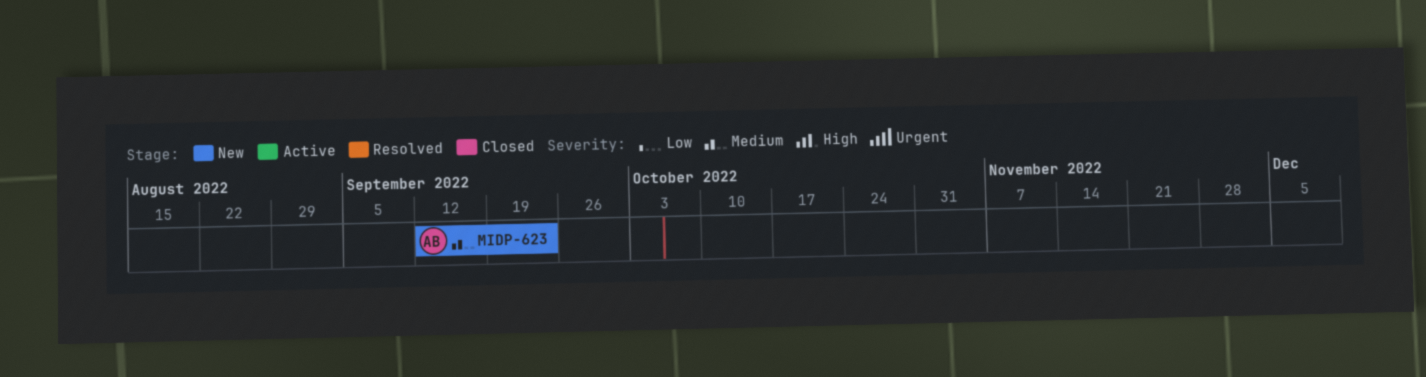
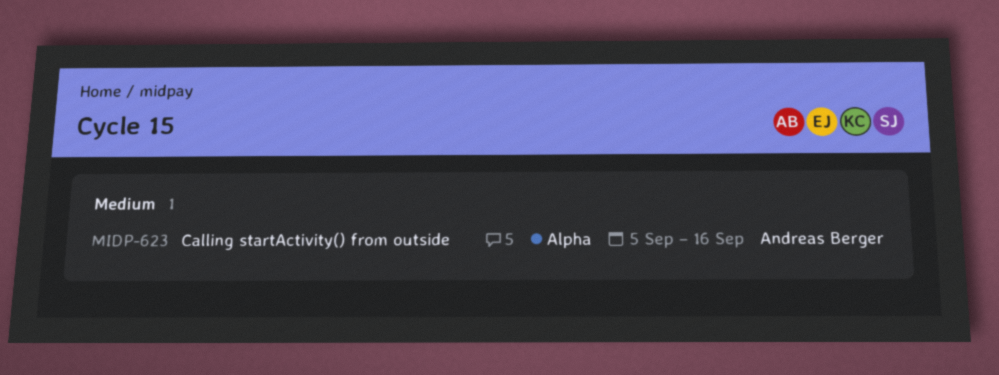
MIDP-623, start: Sep 12 -> Sep 5
MIDP-623, due: Sep 23 -> Sep 16

